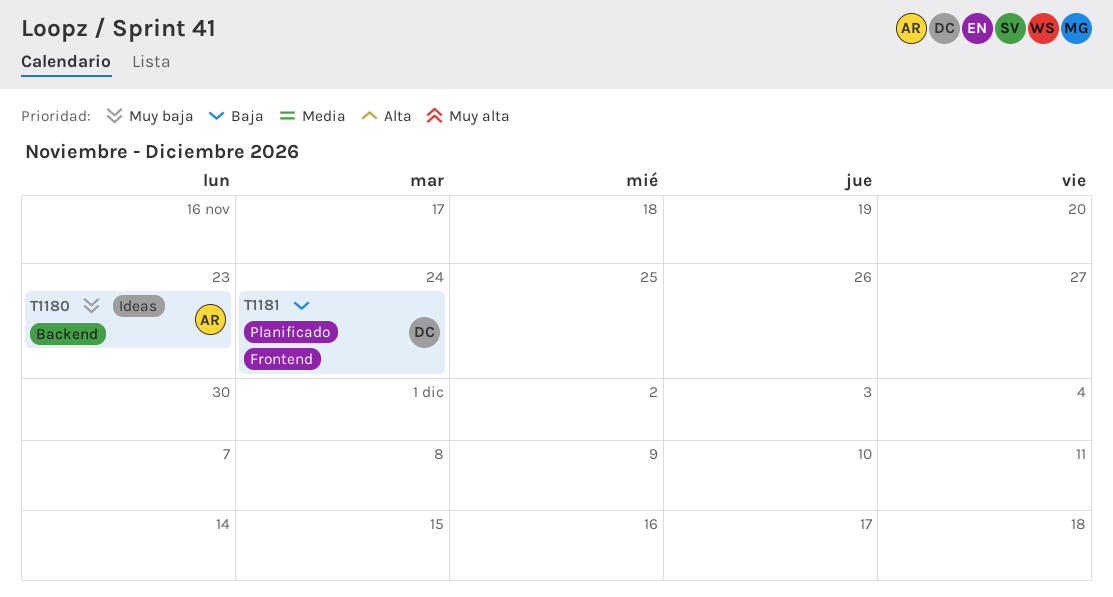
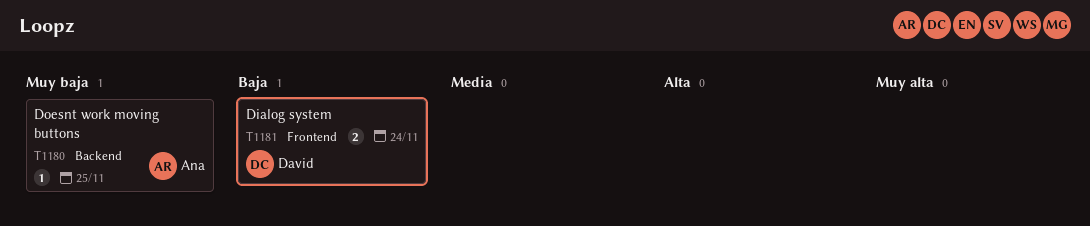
T1180, due: Nov 23 -> Nov 25

